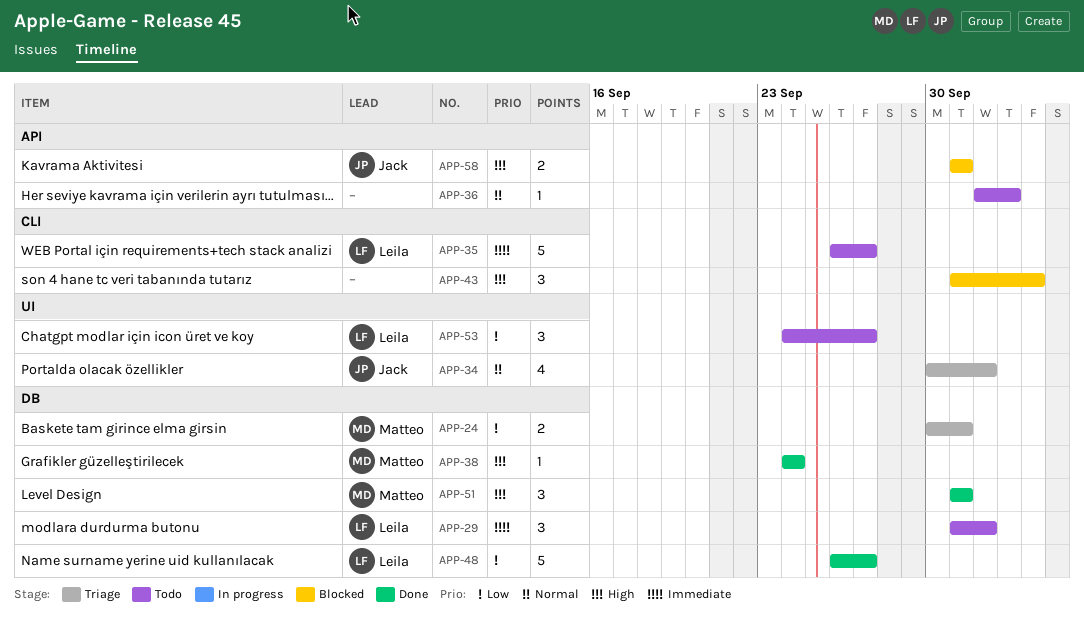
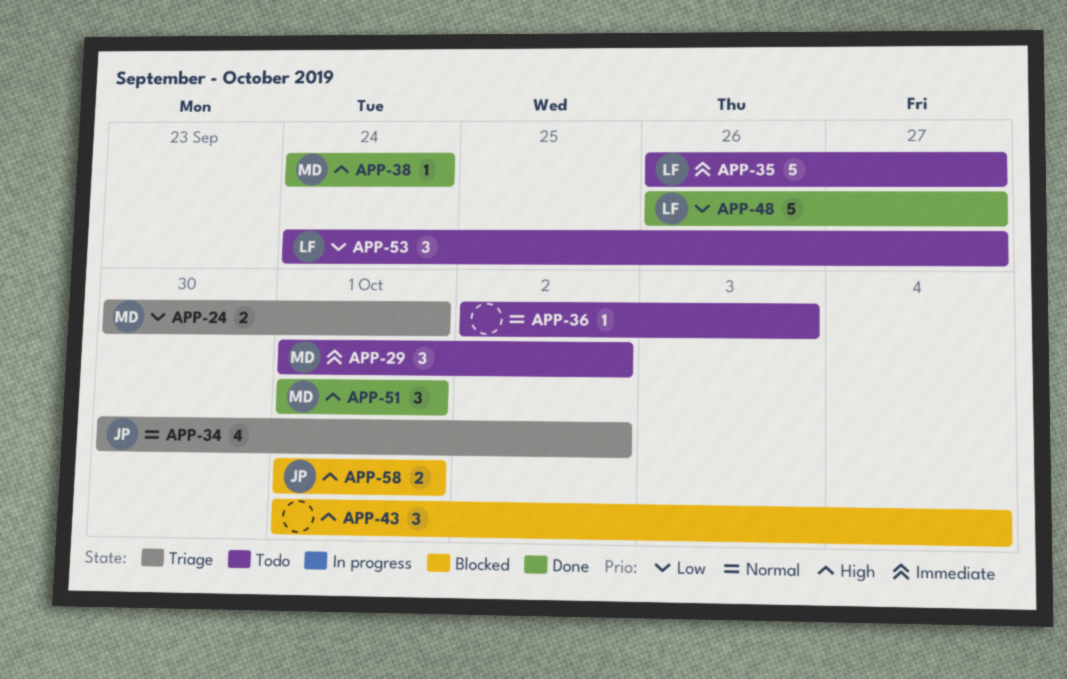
APP-29, owner: Leila -> Matteo

